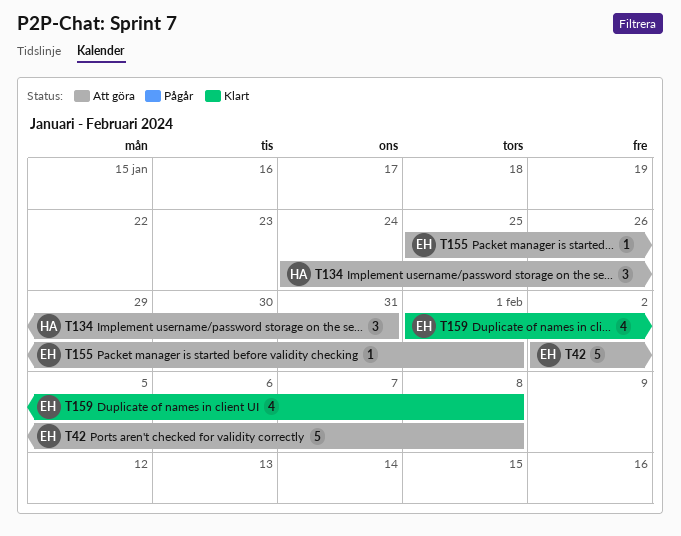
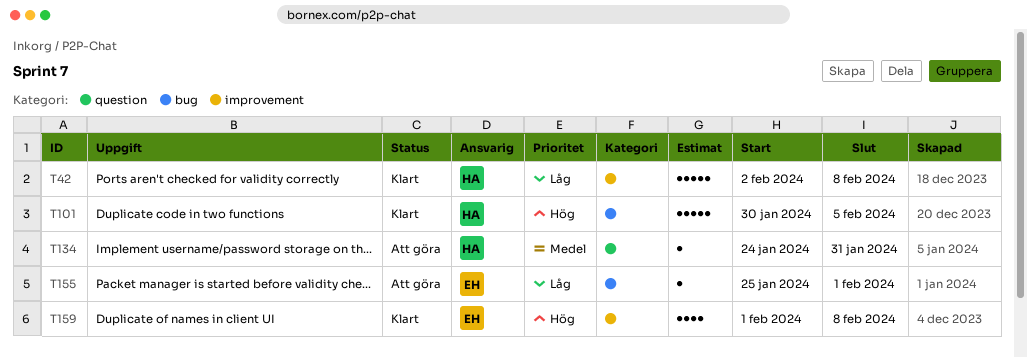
T42, status: Att göra -> Klart
T42, owner: EH -> HA
T101: none -> present
T134, estimate: 3 -> 1

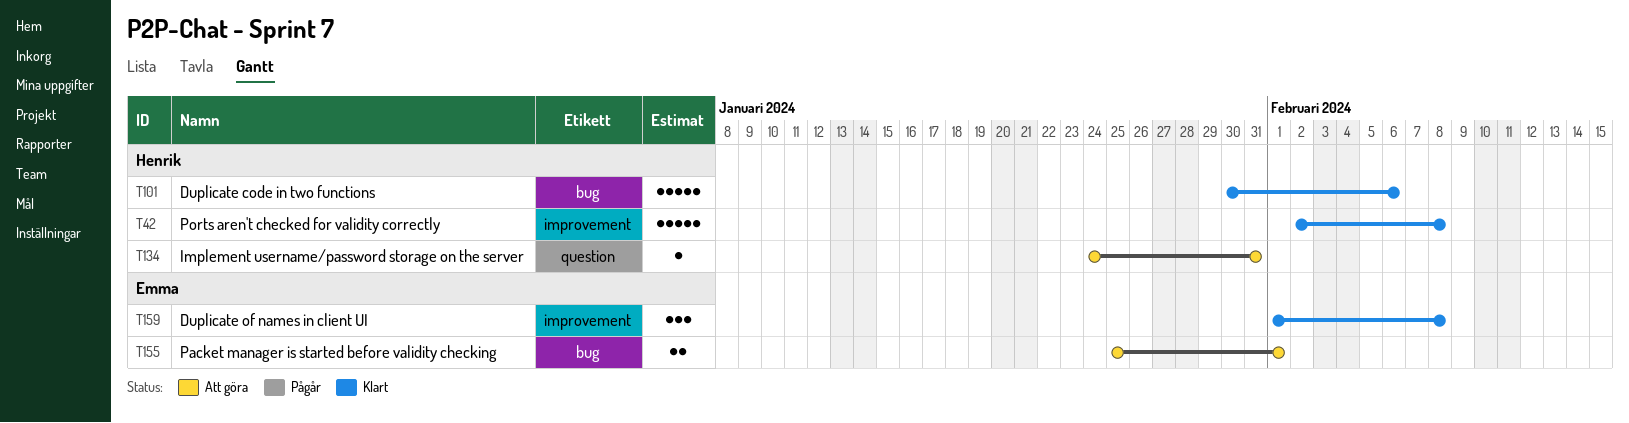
T101, due: Feb 5 -> Feb 6
T155, estimate: 1 -> 2
T159, estimate: 4 -> 3

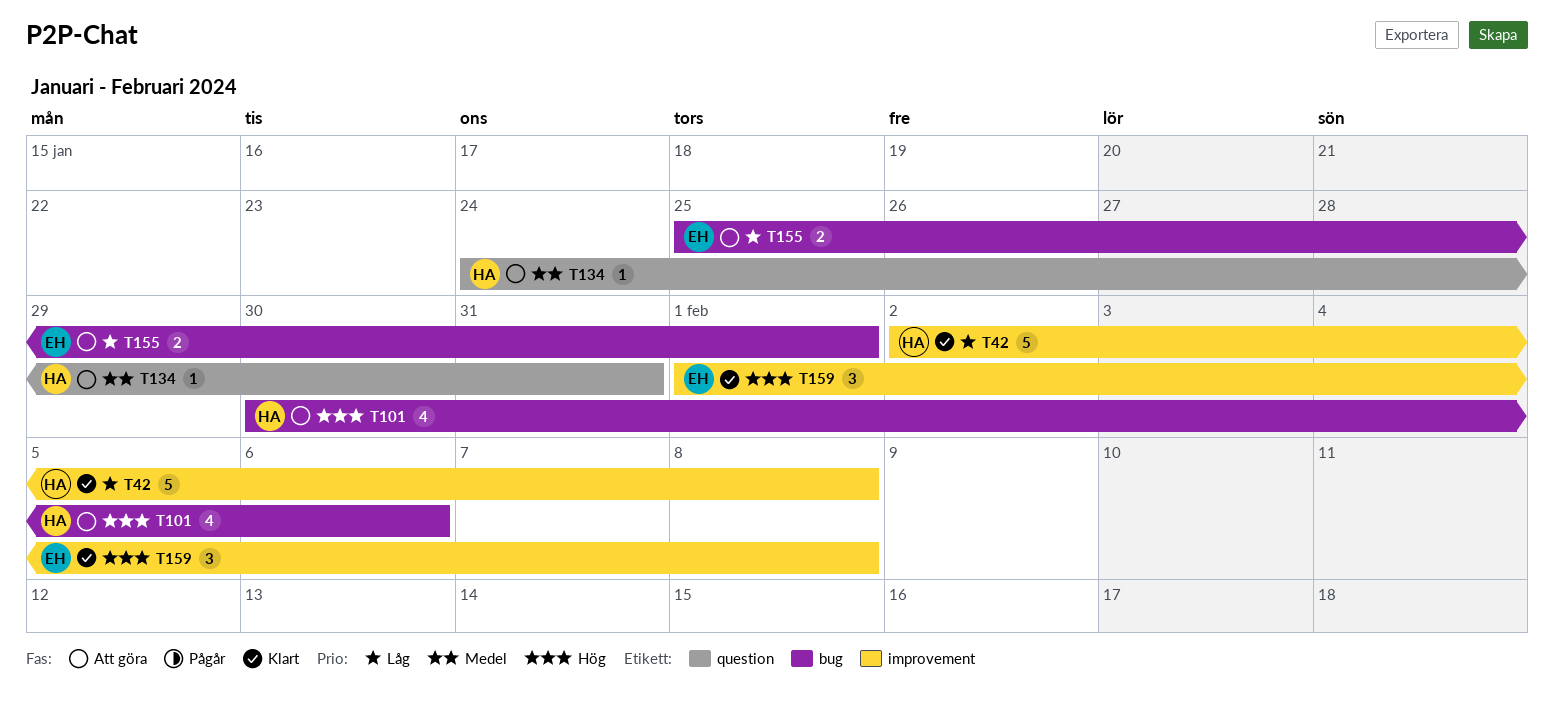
T101, status: Klart -> Att göra
T101, estimate: 5 -> 4

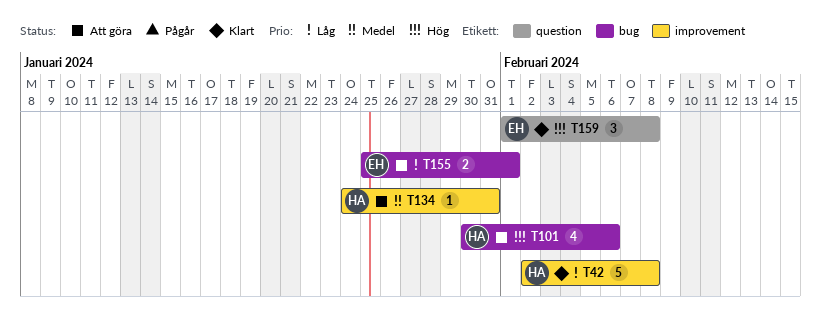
T134, label: question -> improvement
T159, label: improvement -> question

